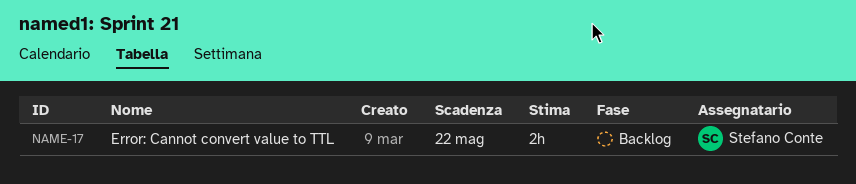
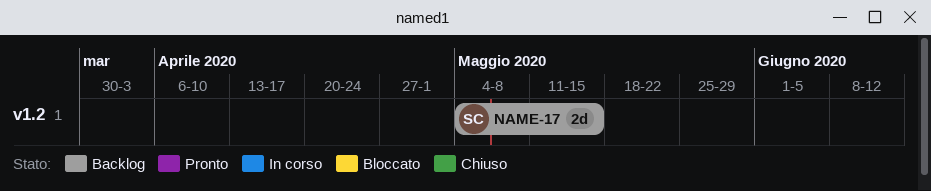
NAME-17, estimate: 2h -> 2d
NAME-17, due: May 22 -> May 15

